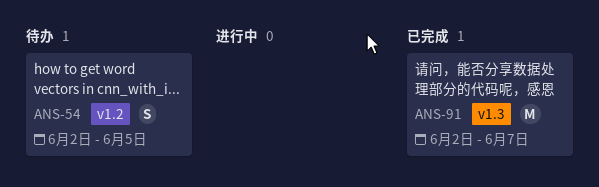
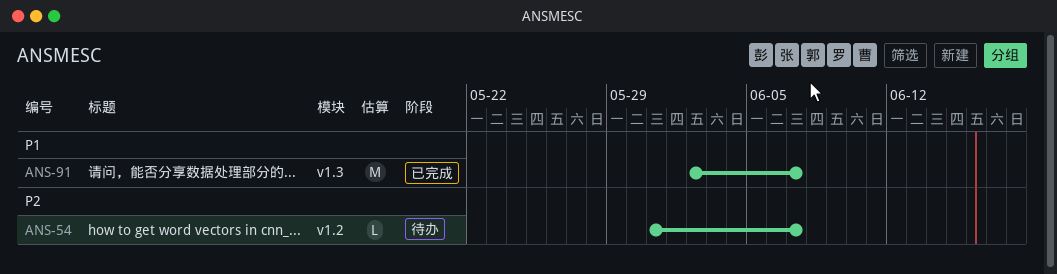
ANS-54, estimate: S -> L
ANS-54, start: Jun 2 -> May 31
ANS-54, due: Jun 5 -> Jun 7

